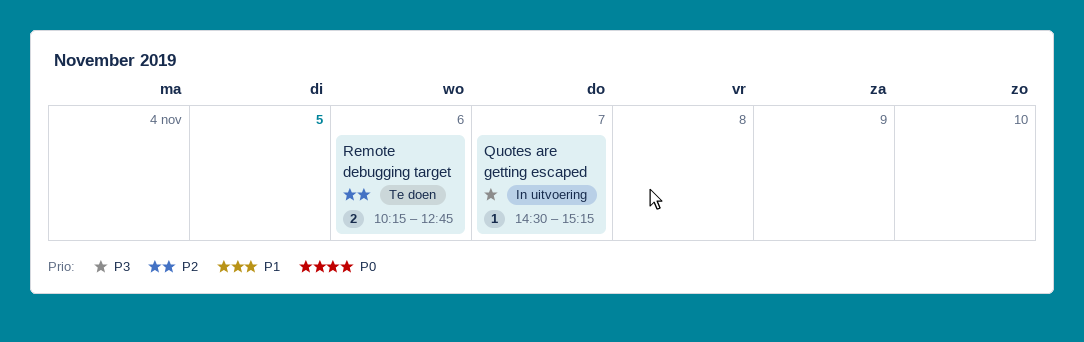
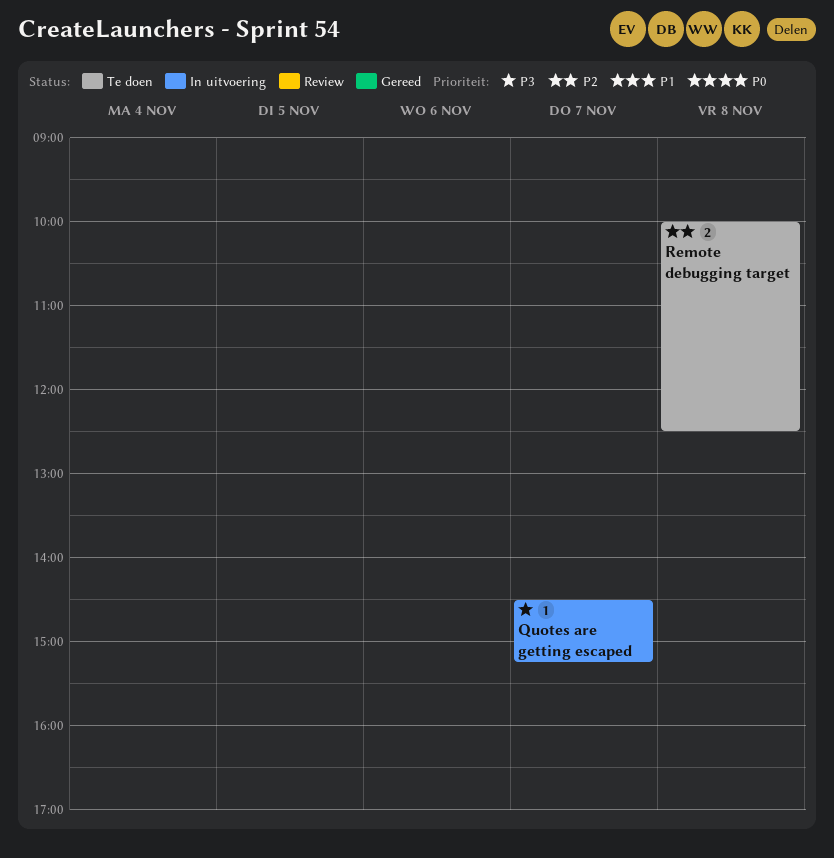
Remote debugging target, day: Nov 6 -> Nov 8
Remote debugging target, begins: 10:15 -> 10:00
Remote debugging target, ends: 12:45 -> 12:30

